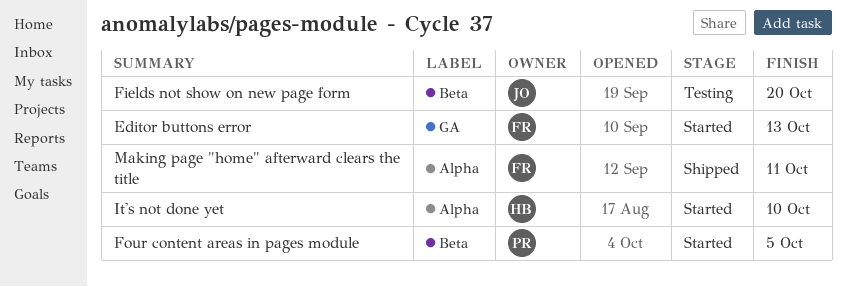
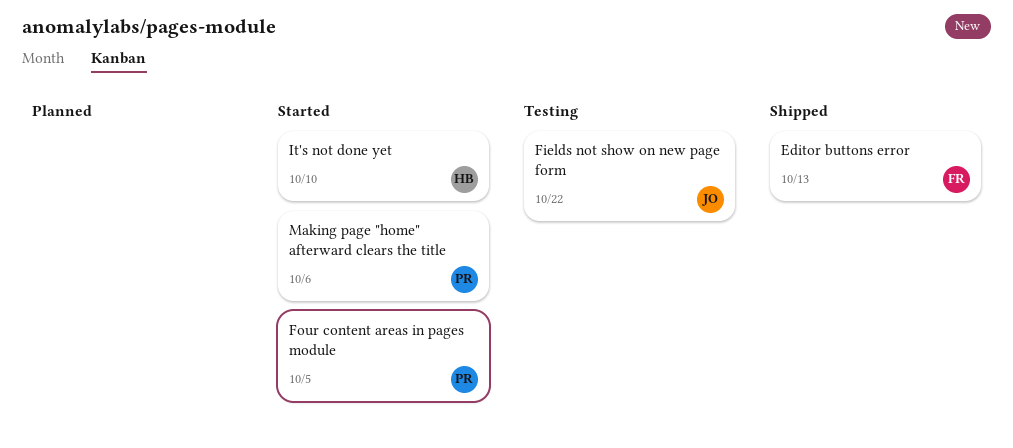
Editor buttons error, status: Started -> Shipped
Fields not show on new page form, due: Oct 20 -> Oct 22
Making page "home" afterward clears the title, status: Shipped -> Started
Making page "home" afterward clears the title, owner: FR -> PR
Making page "home" afterward clears the title, due: Oct 11 -> Oct 6

